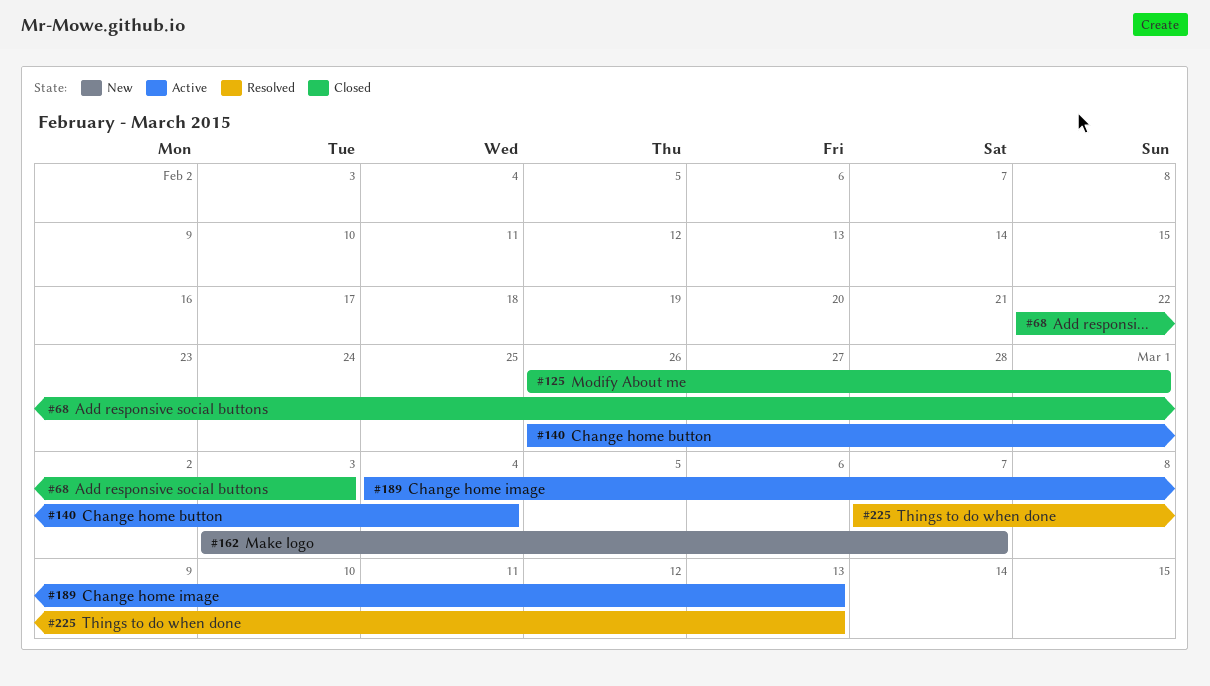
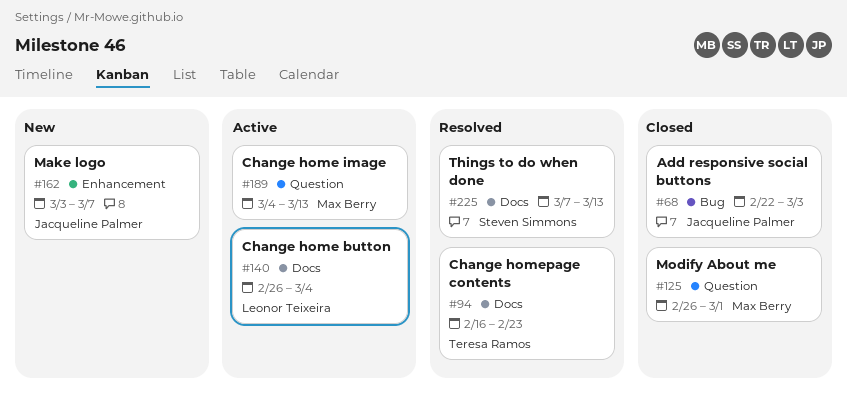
#94: none -> present

